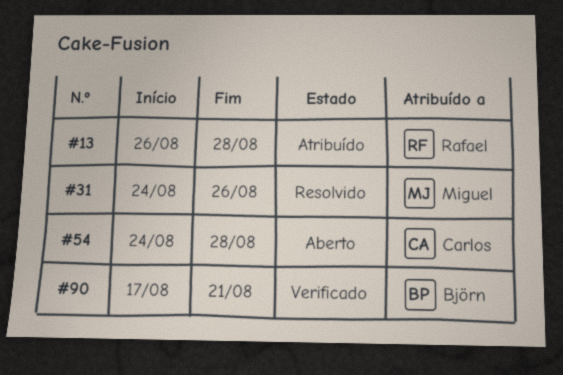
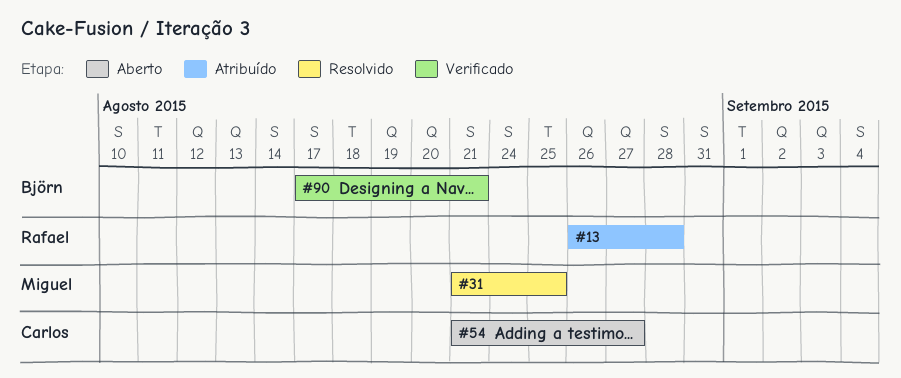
#31, start: Aug 24 -> Aug 21
#31, due: Aug 26 -> Aug 25
#54, start: Aug 24 -> Aug 21
#54, due: Aug 28 -> Aug 27

